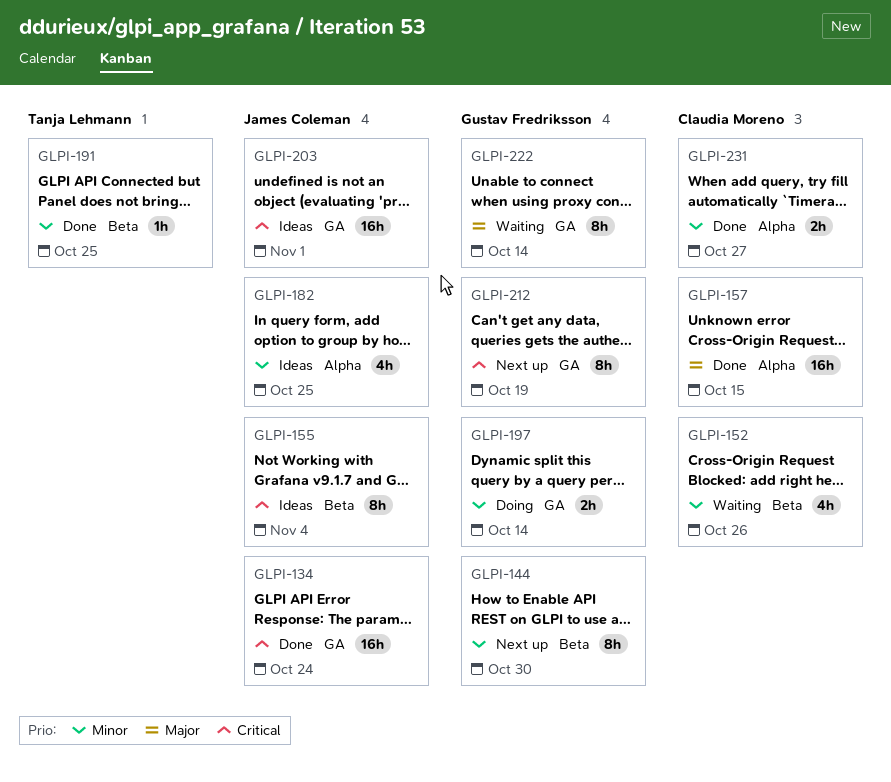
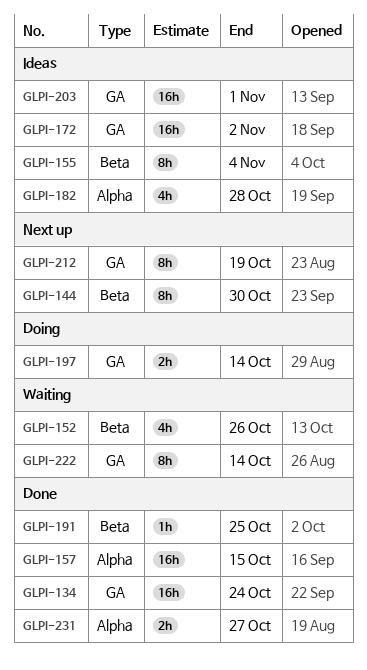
GLPI-172: none -> present
GLPI-182, due: Oct 25 -> Oct 28

